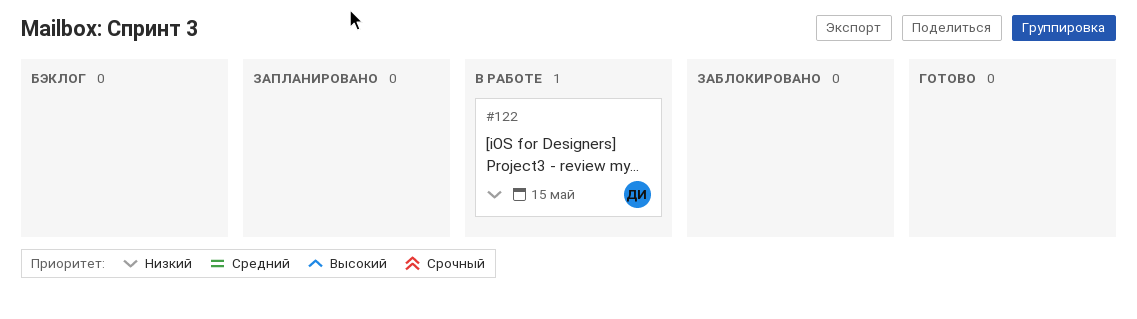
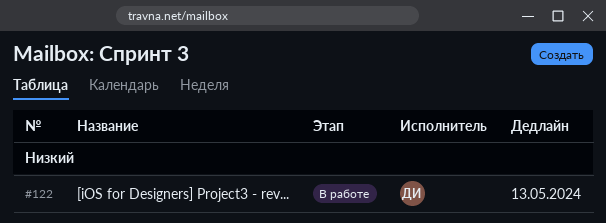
#122, due: May 15 -> May 13

